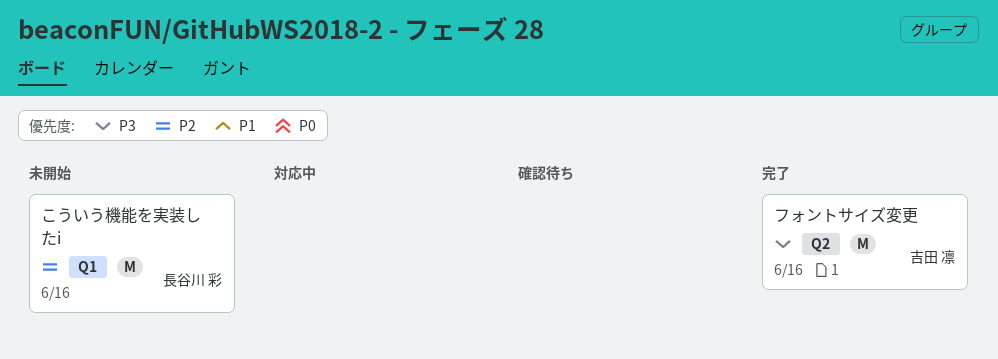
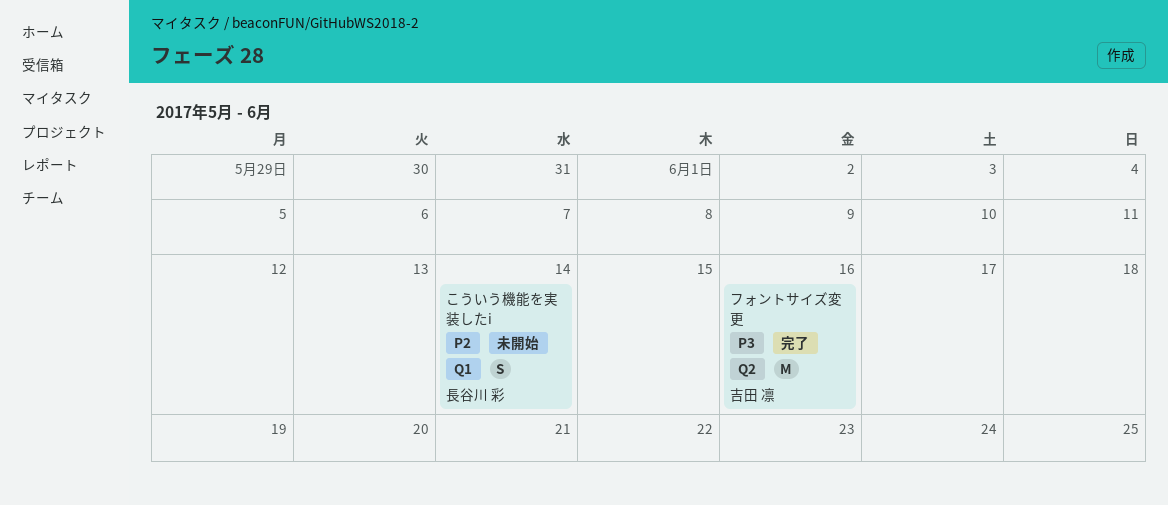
こういう機能を実装したi, estimate: M -> S
こういう機能を実装したi, due: Jun 16 -> Jun 14

